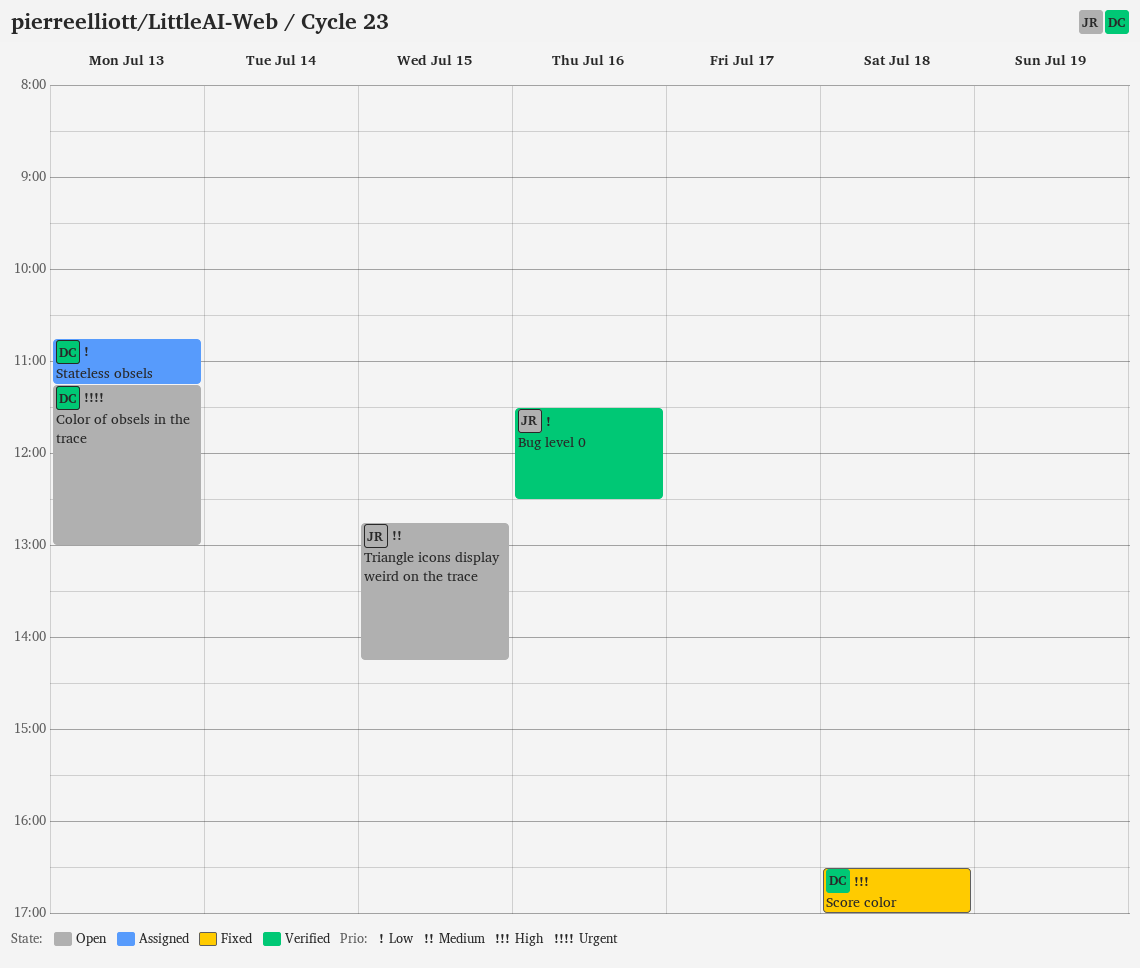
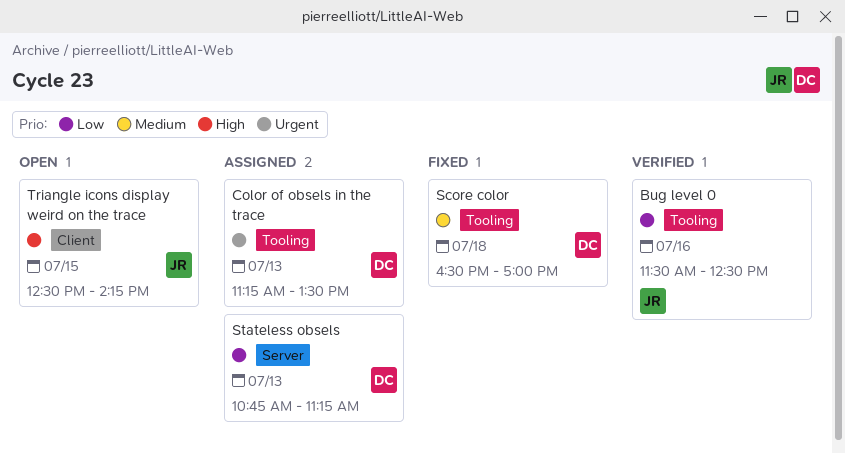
Color of obsels in the trace, status: Open -> Assigned
Color of obsels in the trace, ends: 13:00 -> 13:30
Score color, priority: High -> Medium
Triangle icons display weird on the trace, priority: Medium -> High
Triangle icons display weird on the trace, begins: 12:45 -> 12:30

